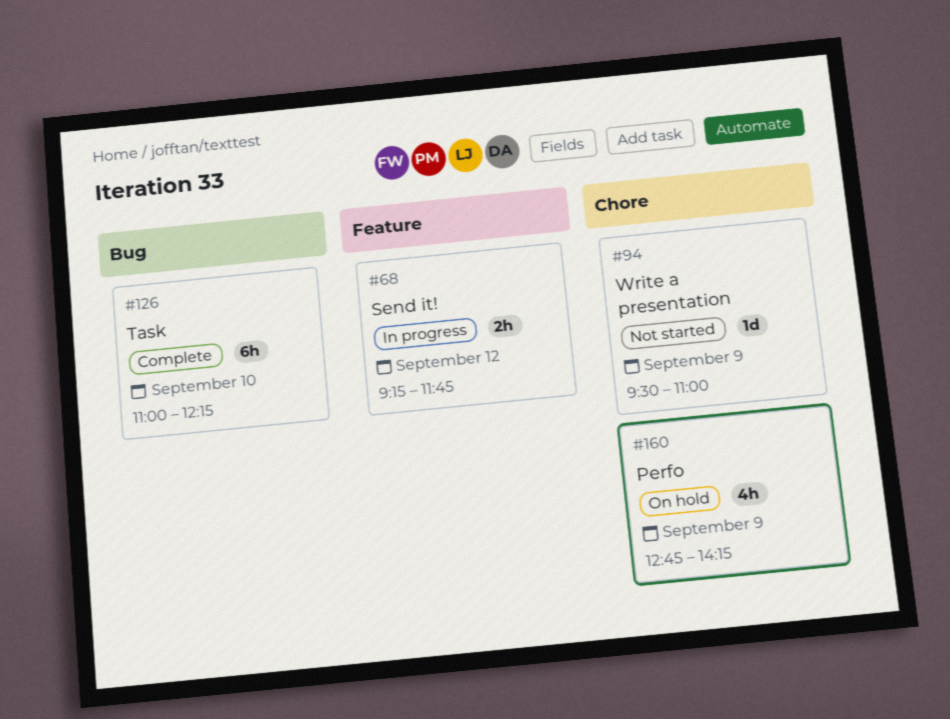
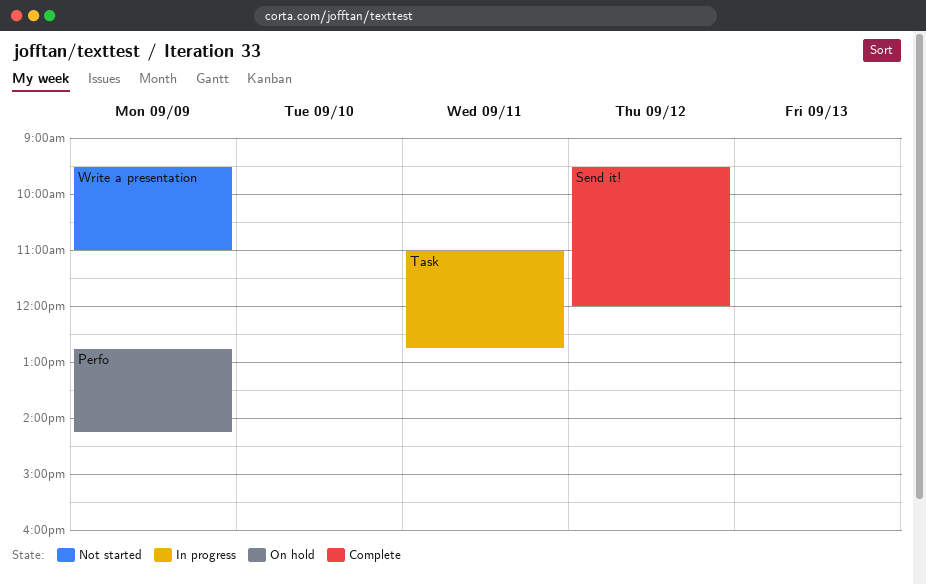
Send it!, status: In progress -> Complete
Send it!, begins: 09:15 -> 09:30
Send it!, ends: 11:45 -> 12:00
Task, status: Complete -> In progress
Task, day: Sep 10 -> Sep 11
Task, ends: 12:15 -> 12:45

